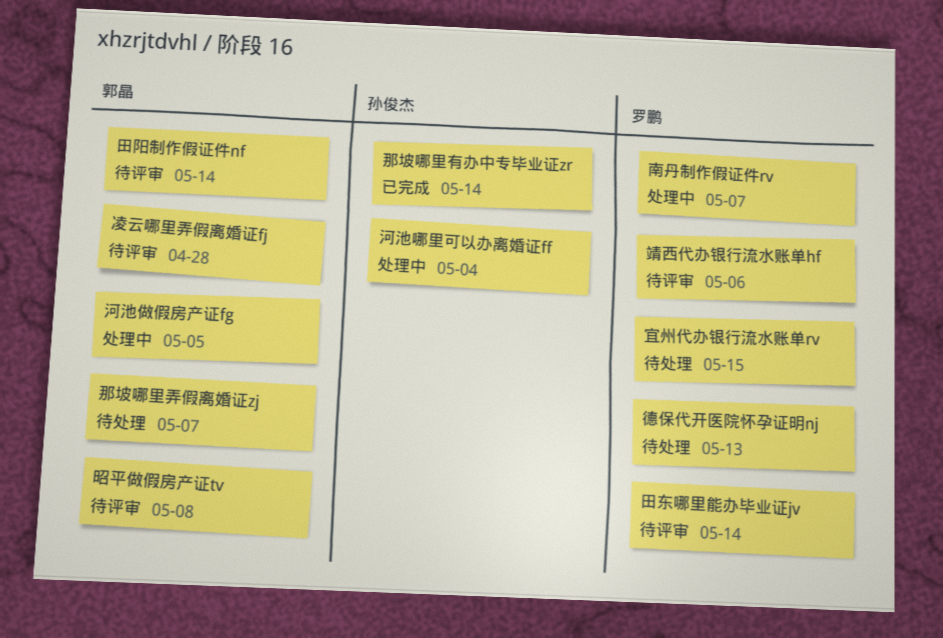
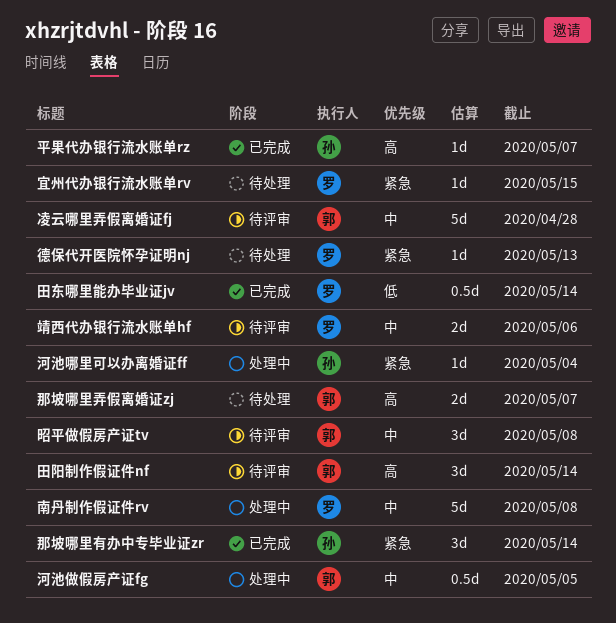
南丹制作假证件rv, due: May 7 -> May 8
平果代办银行流水账单rz: none -> present
田东哪里能办毕业证jv, status: 待评审 -> 已完成

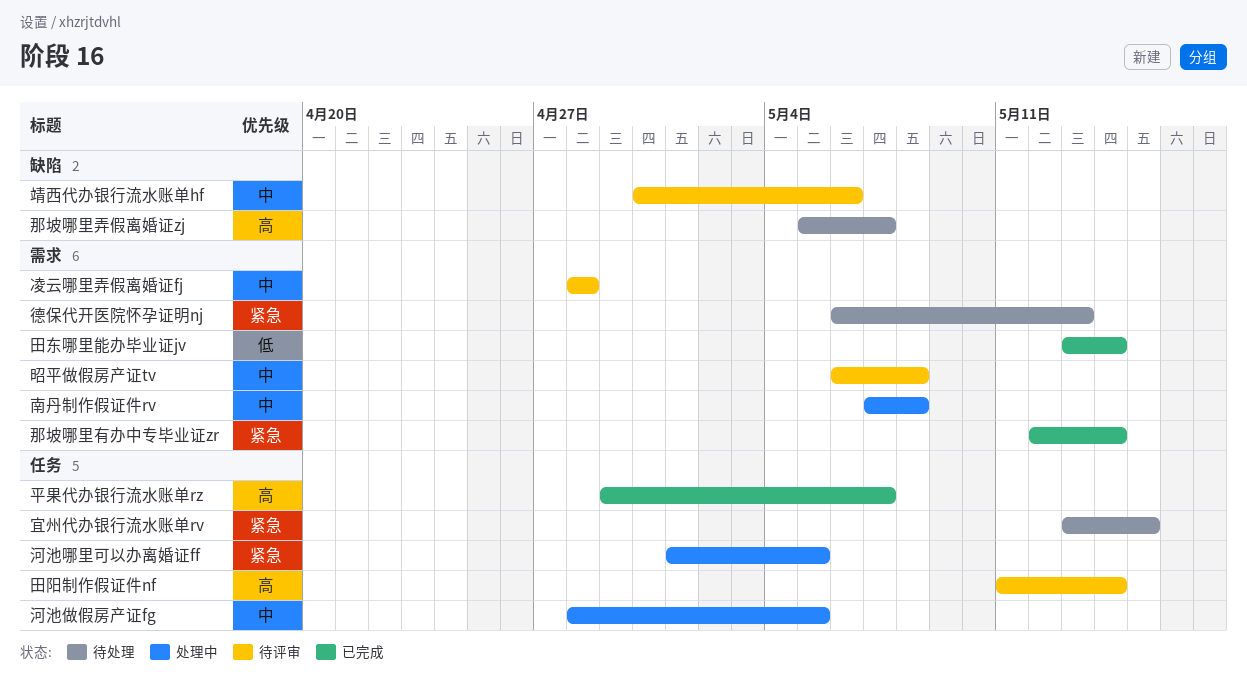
河池哪里可以办离婚证ff, due: May 4 -> May 5

